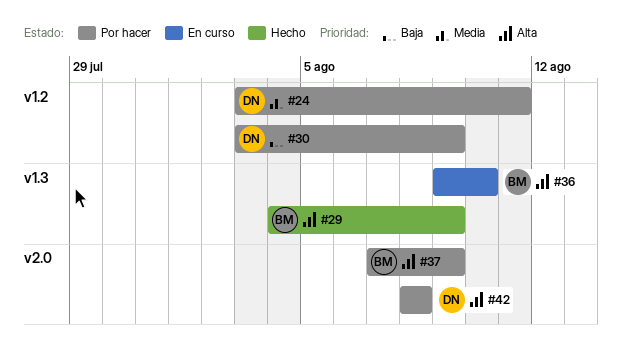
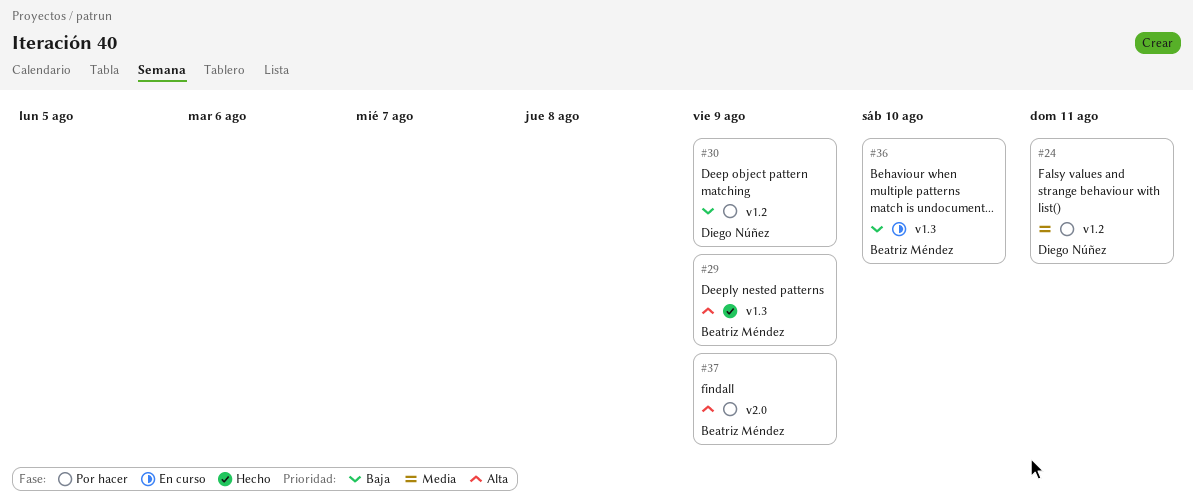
#36, priority: Alta -> Baja
#42: present -> none

